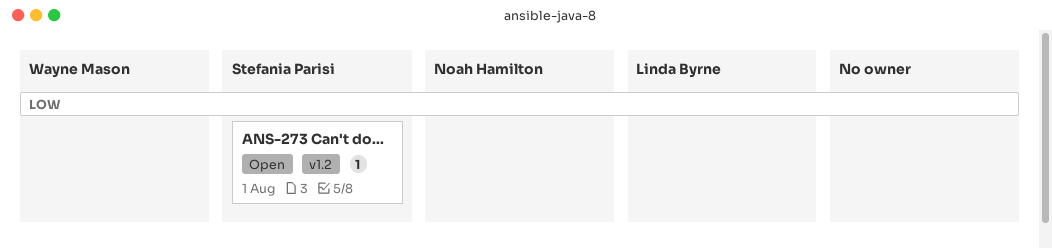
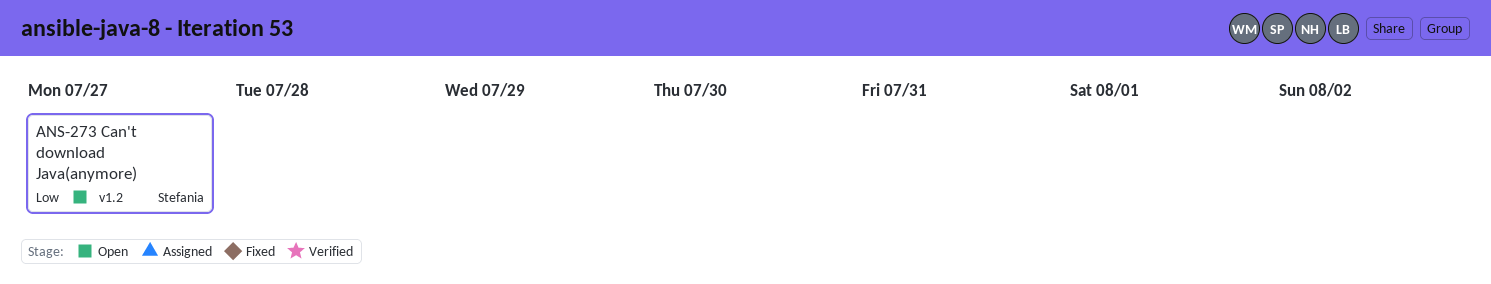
ANS-273, due: Aug 1 -> Jul 27

